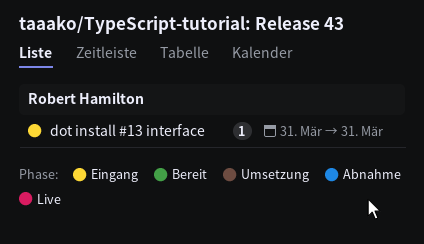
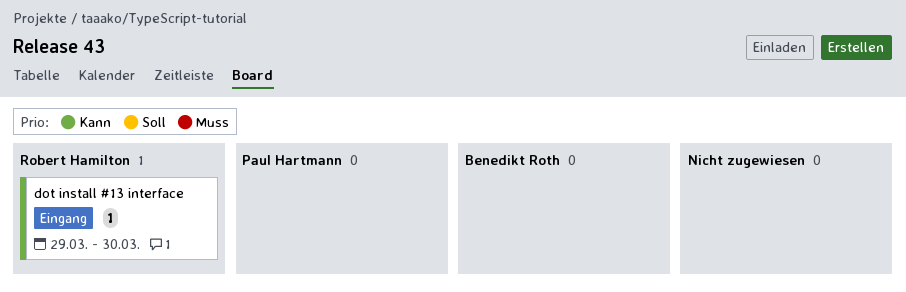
dot install #13 interface, start: Mar 31 -> Mar 29
dot install #13 interface, due: Mar 31 -> Mar 30

